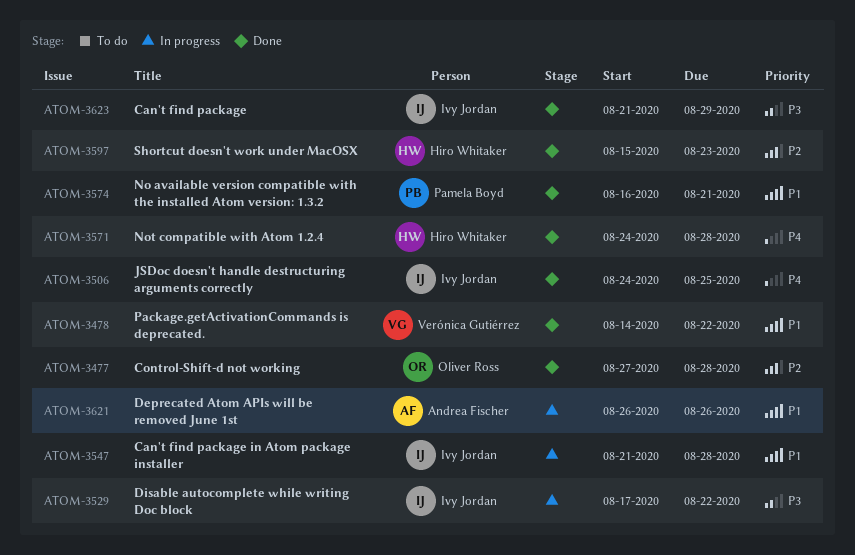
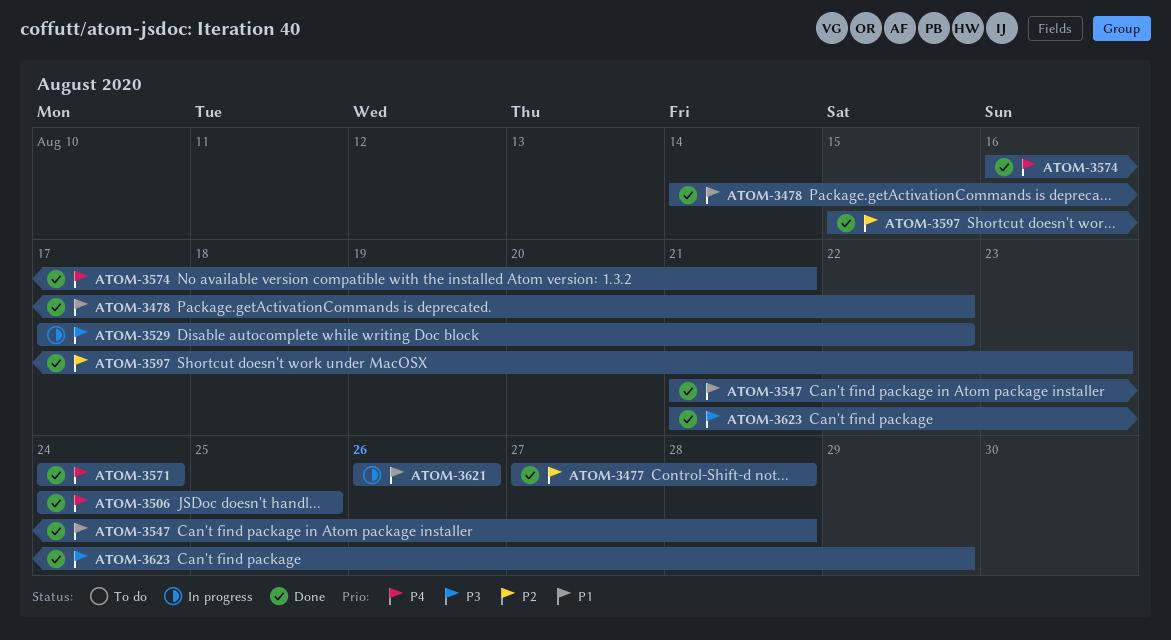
ATOM-3547, status: In progress -> Done
ATOM-3571, due: Aug 28 -> Aug 24
ATOM-3574, priority: P1 -> P4

